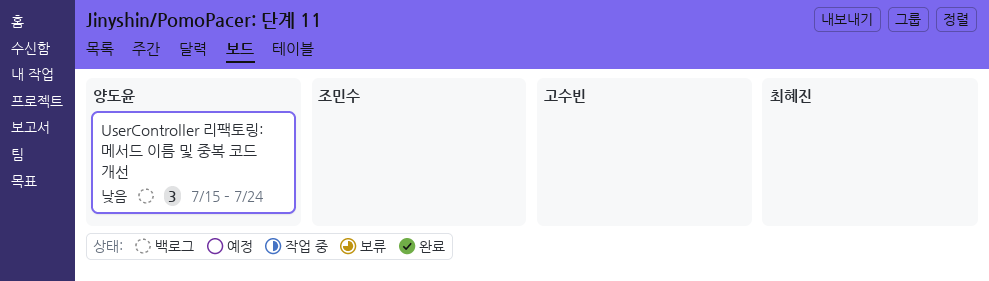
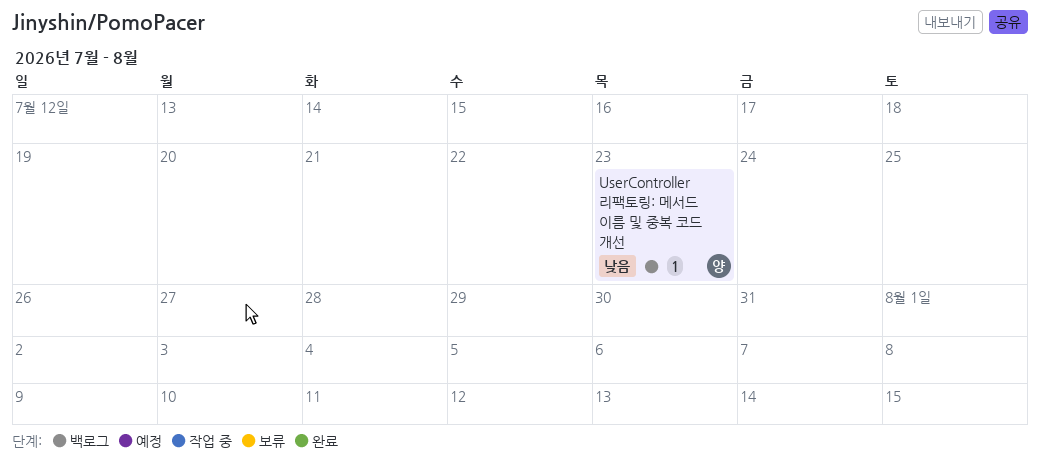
UserController 리팩토링: 메서드 이름 및 중복 코드 개선, estimate: 3 -> 1
UserController 리팩토링: 메서드 이름 및 중복 코드 개선, due: Jul 24 -> Jul 23

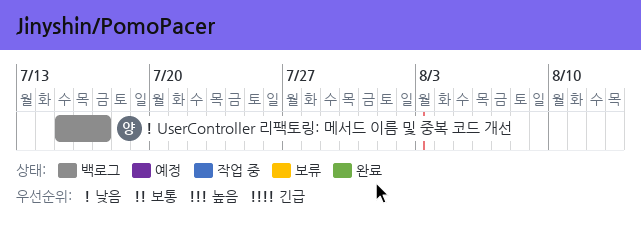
UserController 리팩토링: 메서드 이름 및 중복 코드 개선, due: Jul 23 -> Jul 17

